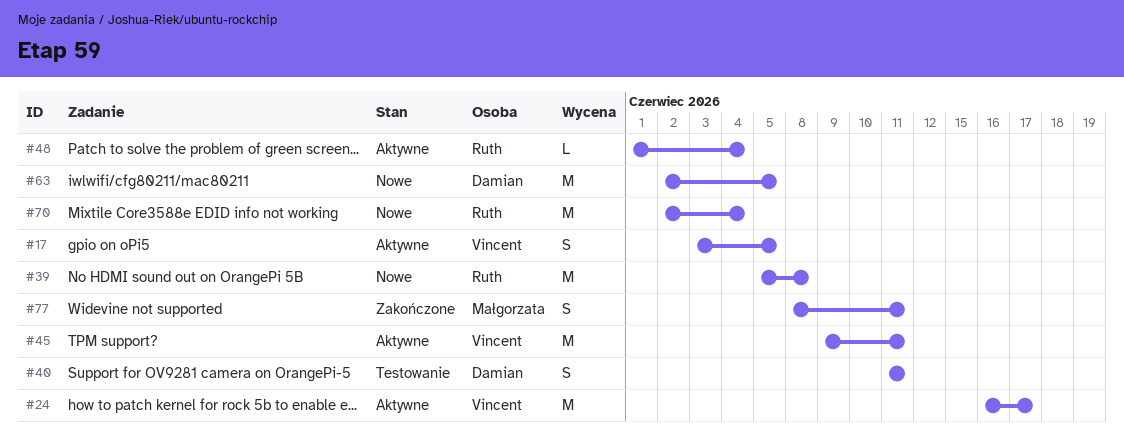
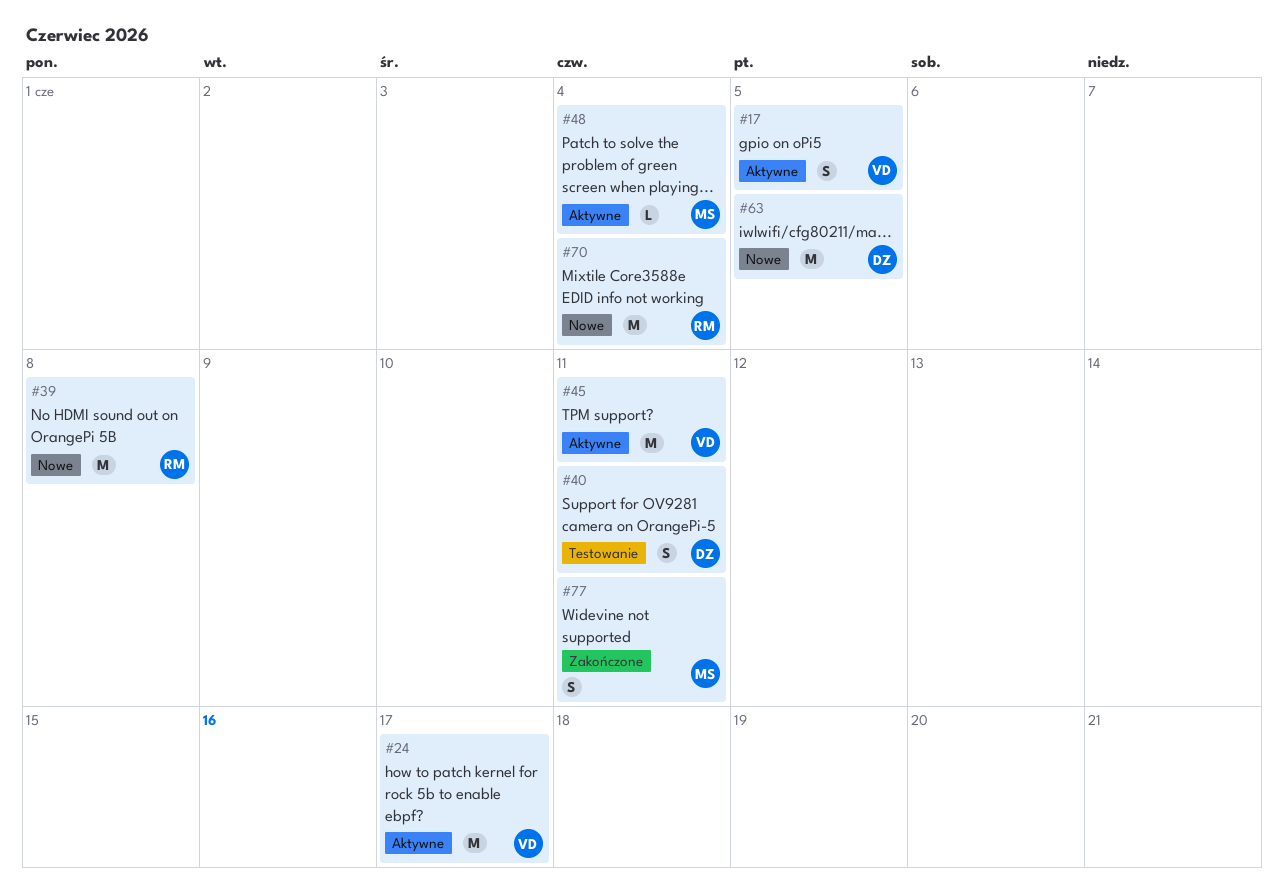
#48, owner: Ruth -> Małgorzata

